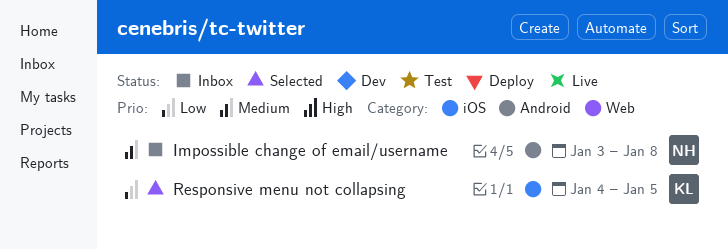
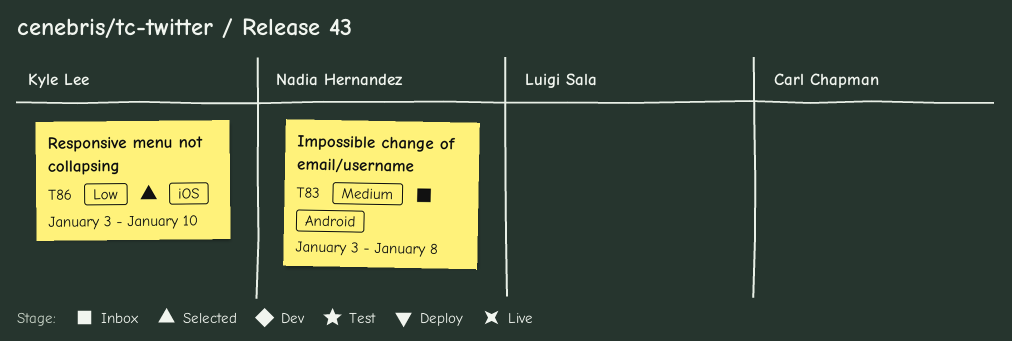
Responsive menu not collapsing, start: Jan 4 -> Jan 3
Responsive menu not collapsing, due: Jan 5 -> Jan 10

